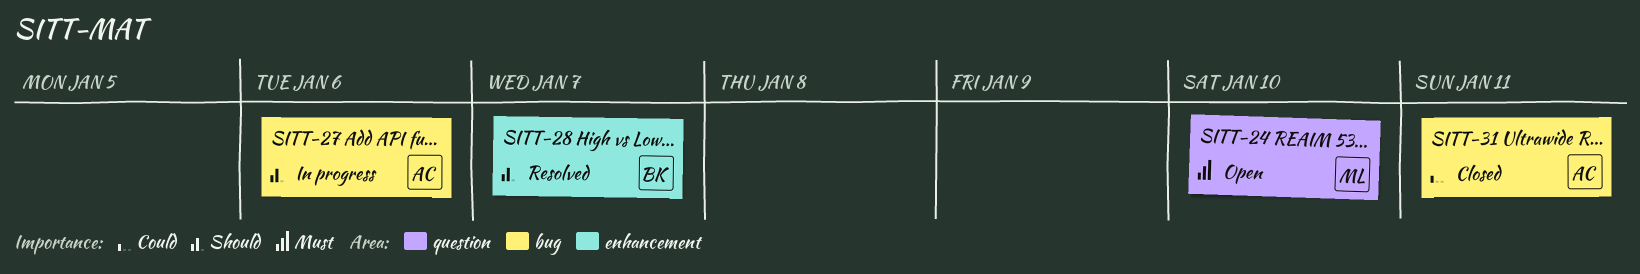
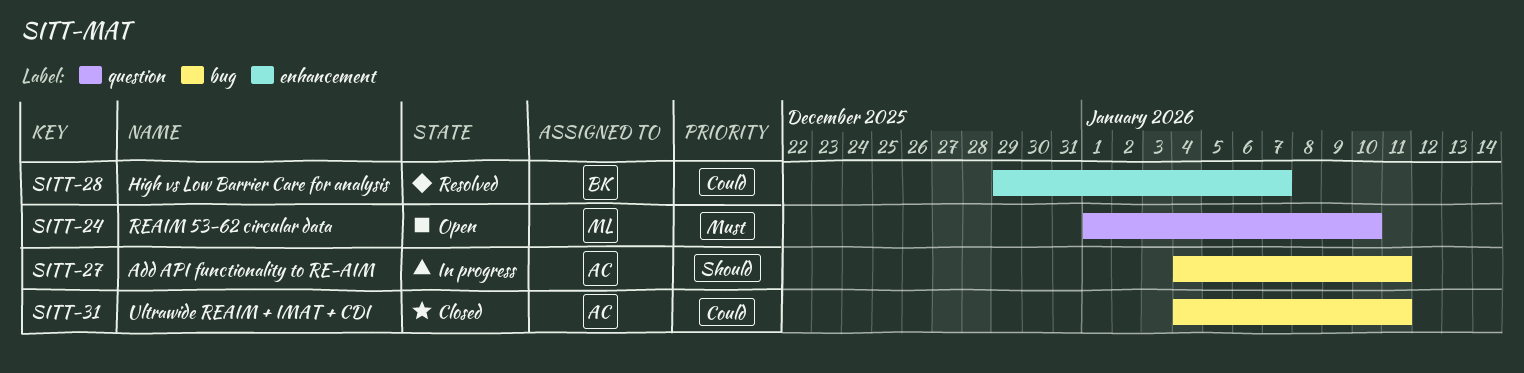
SITT-27, due: Jan 6 -> Jan 11
SITT-28, priority: Should -> Could

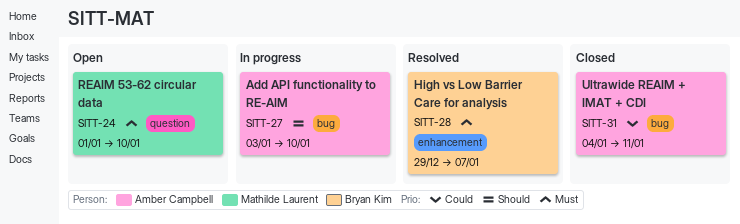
SITT-27, start: Jan 4 -> Jan 3
SITT-27, due: Jan 11 -> Jan 10
SITT-28, priority: Could -> Must

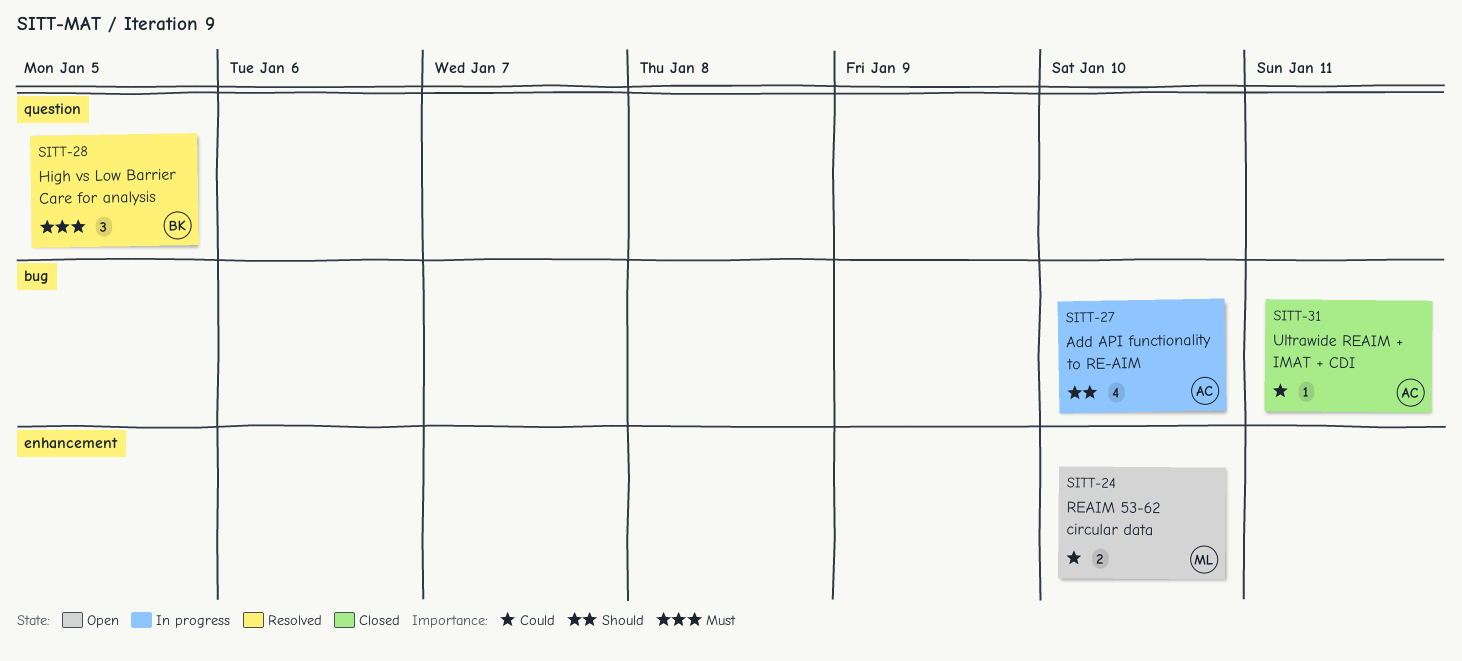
SITT-24, priority: Must -> Could
SITT-24, label: question -> enhancement
SITT-28, label: enhancement -> question
SITT-28, due: Jan 7 -> Jan 5

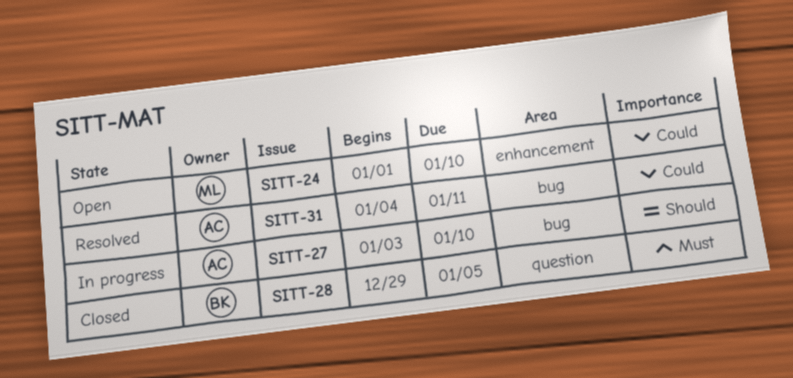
SITT-28, status: Resolved -> Closed
SITT-31, status: Closed -> Resolved

